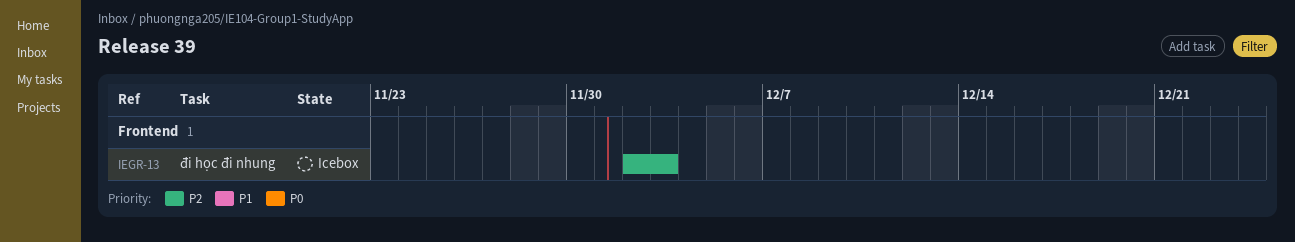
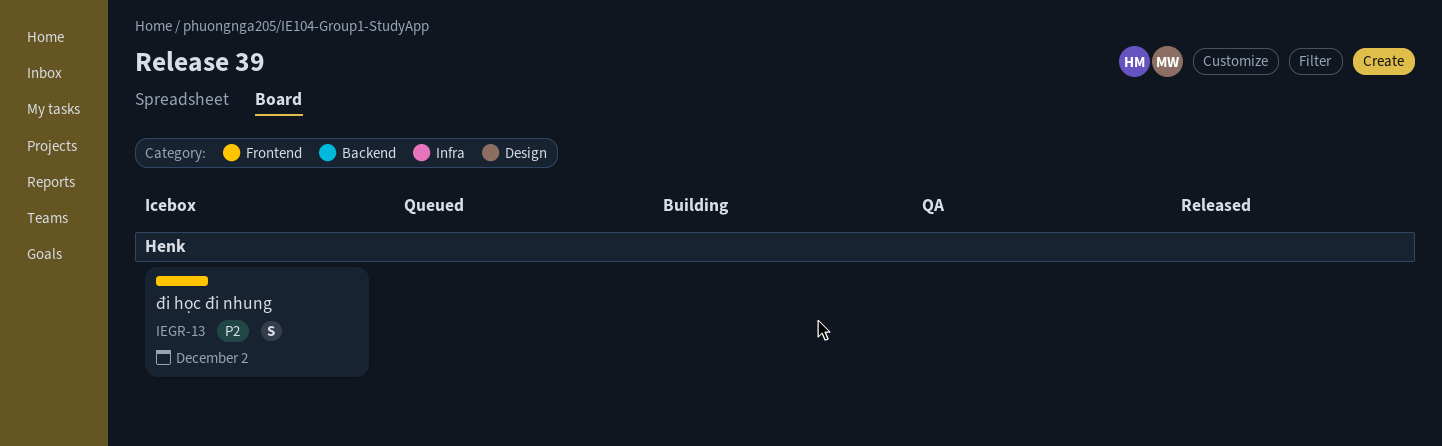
IEGR-13, due: Dec 3 -> Dec 2

